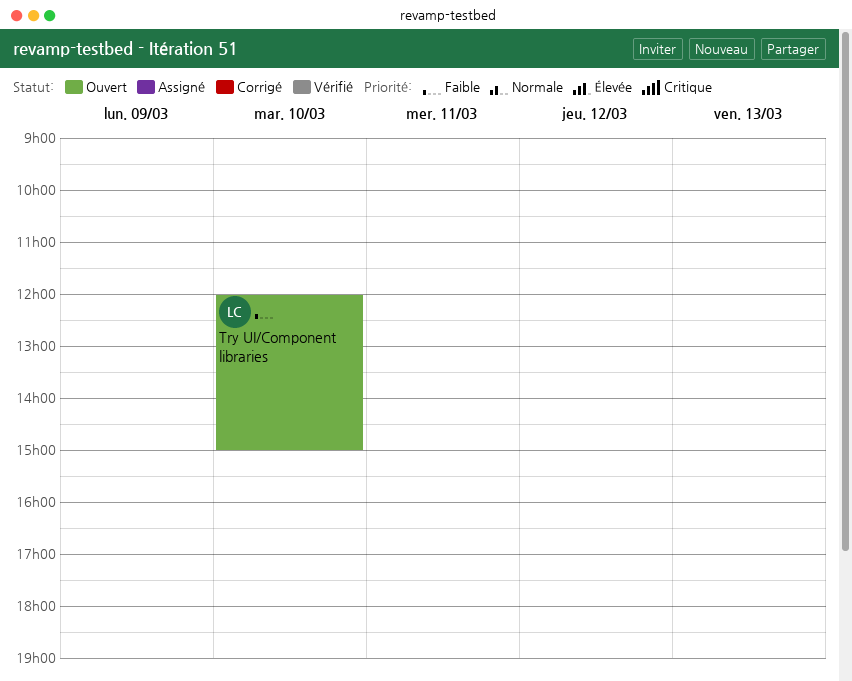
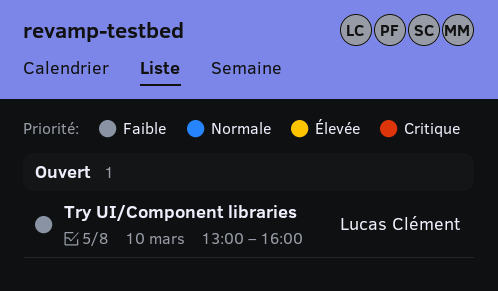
Try UI/Component libraries, begins: 12:00 -> 13:00
Try UI/Component libraries, ends: 15:00 -> 16:00

